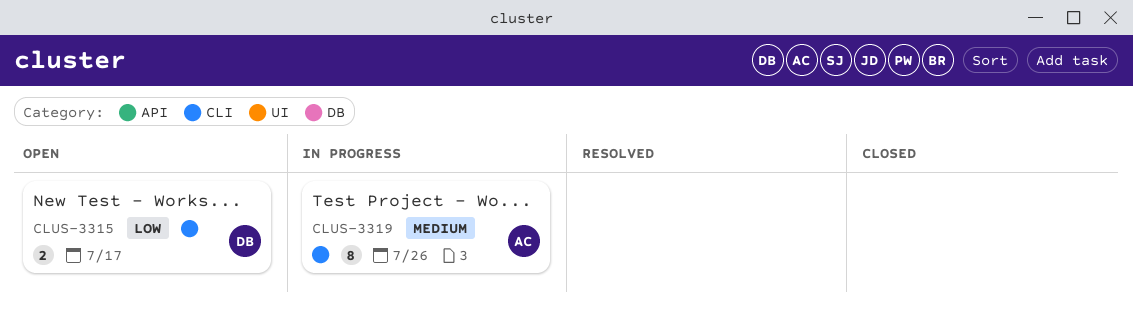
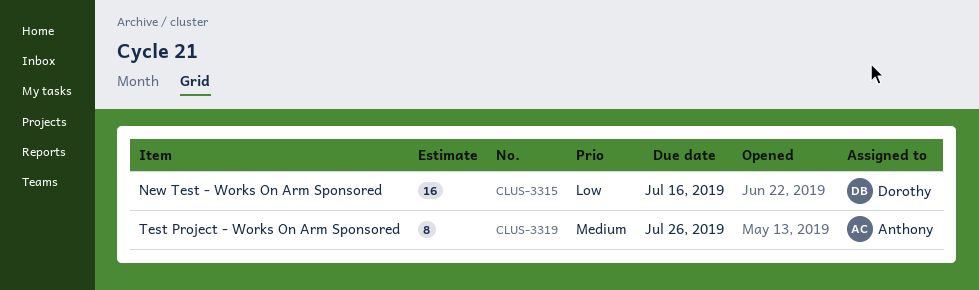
CLUS-3315, estimate: 2 -> 16
CLUS-3315, due: Jul 17 -> Jul 16

